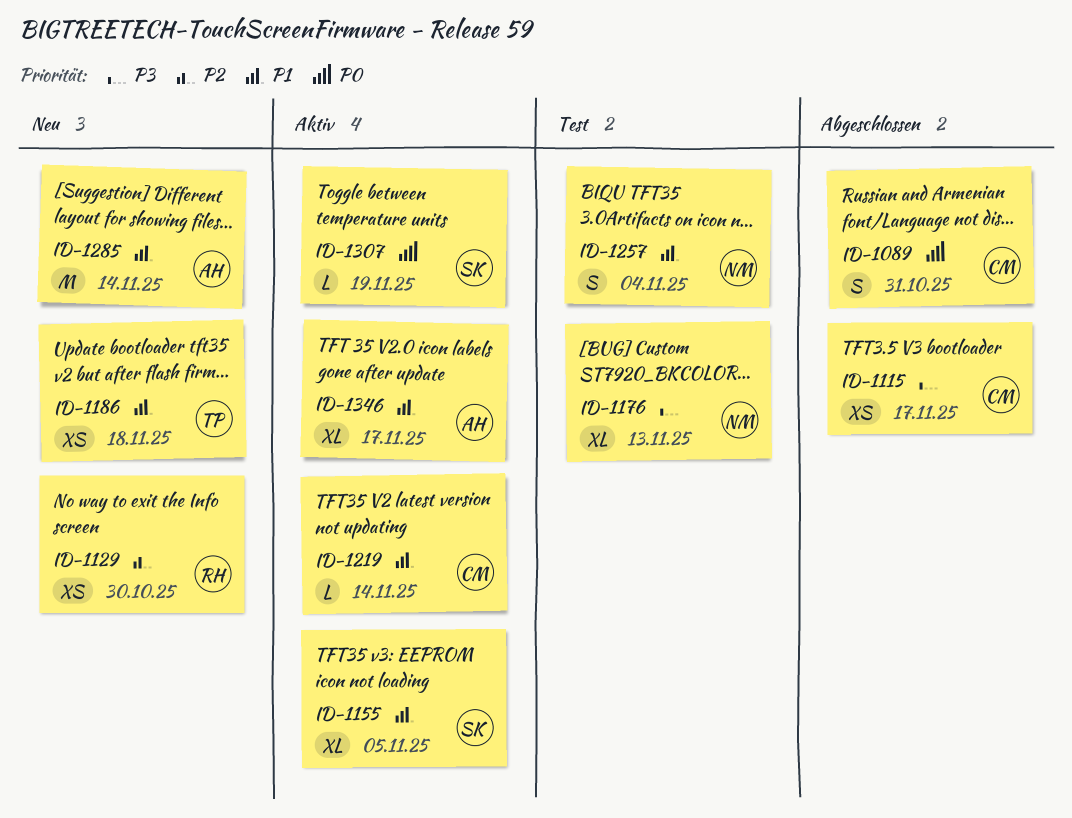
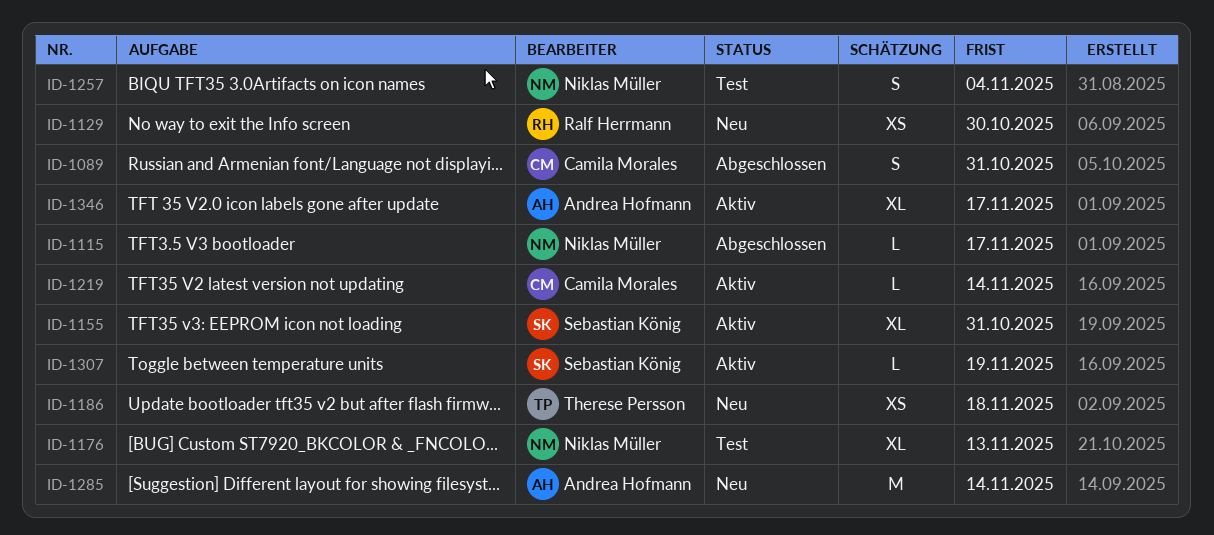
ID-1115, owner: Camila Morales -> Niklas Müller
ID-1115, estimate: XS -> L
ID-1155, due: Nov 5 -> Oct 31

